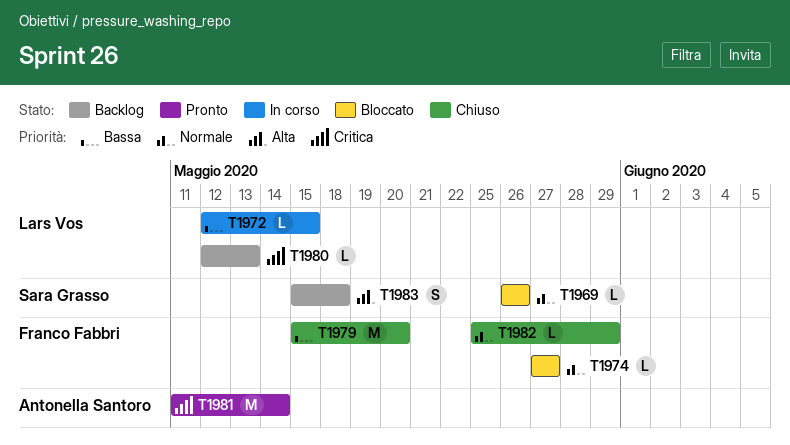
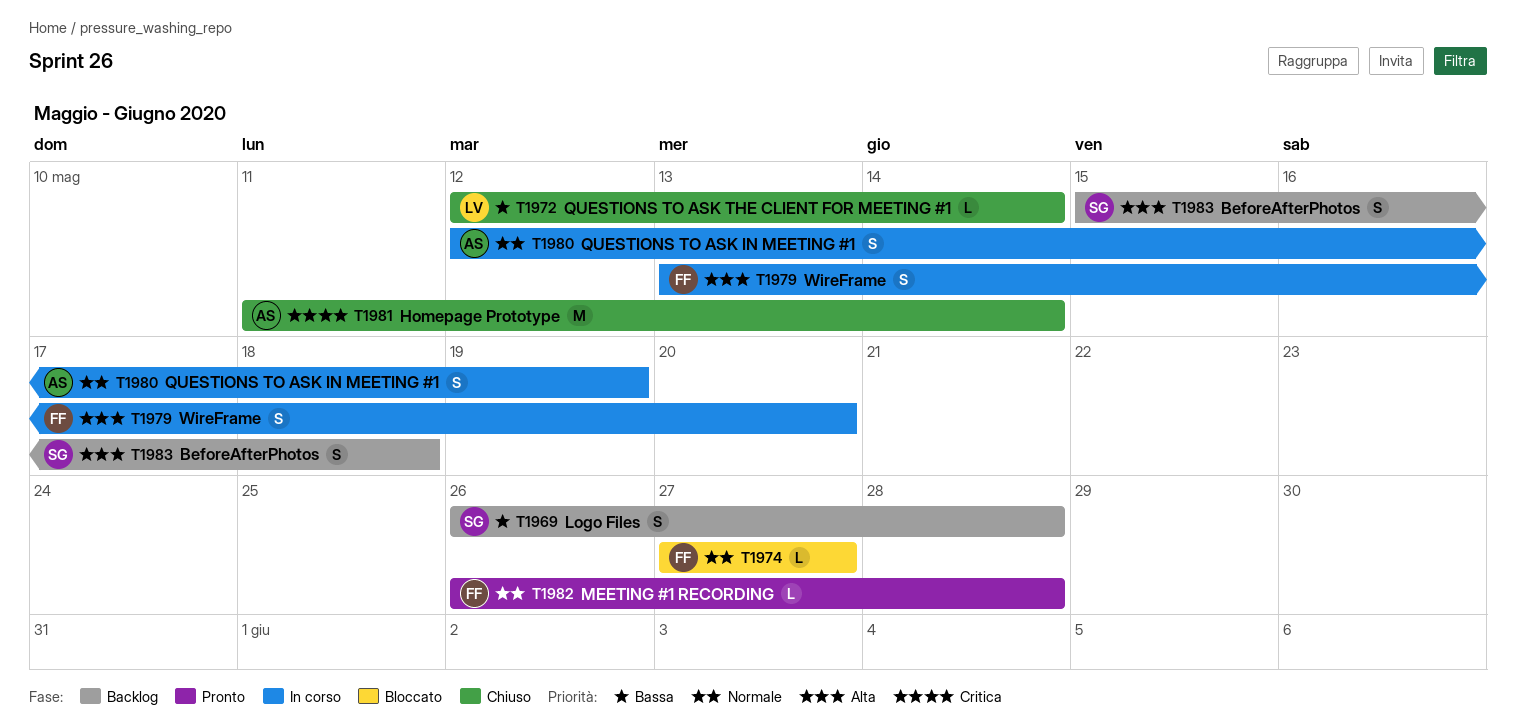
T1969, status: Bloccato -> Backlog
T1969, priority: Normale -> Bassa
T1969, estimate: L -> S
T1969, due: May 26 -> May 28
T1972, status: In corso -> Chiuso
T1972, due: May 15 -> May 14
T1979, status: Chiuso -> In corso
T1979, priority: Bassa -> Alta
T1979, estimate: M -> S
T1979, start: May 15 -> May 13
T1980, status: Backlog -> In corso
T1980, owner: Lars Vos -> Antonella Santoro
T1980, priority: Critica -> Normale
T1980, estimate: L -> S
T1980, due: May 13 -> May 19
T1981, status: Pronto -> Chiuso
T1982, status: Chiuso -> Pronto
T1982, start: May 25 -> May 26
T1982, due: May 29 -> May 28

